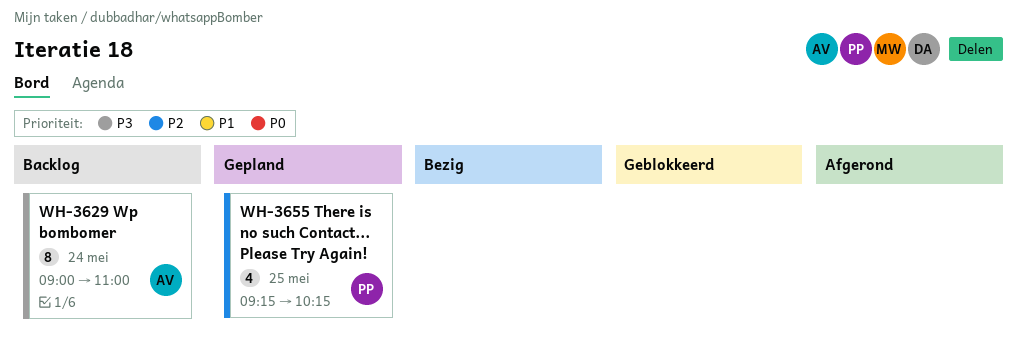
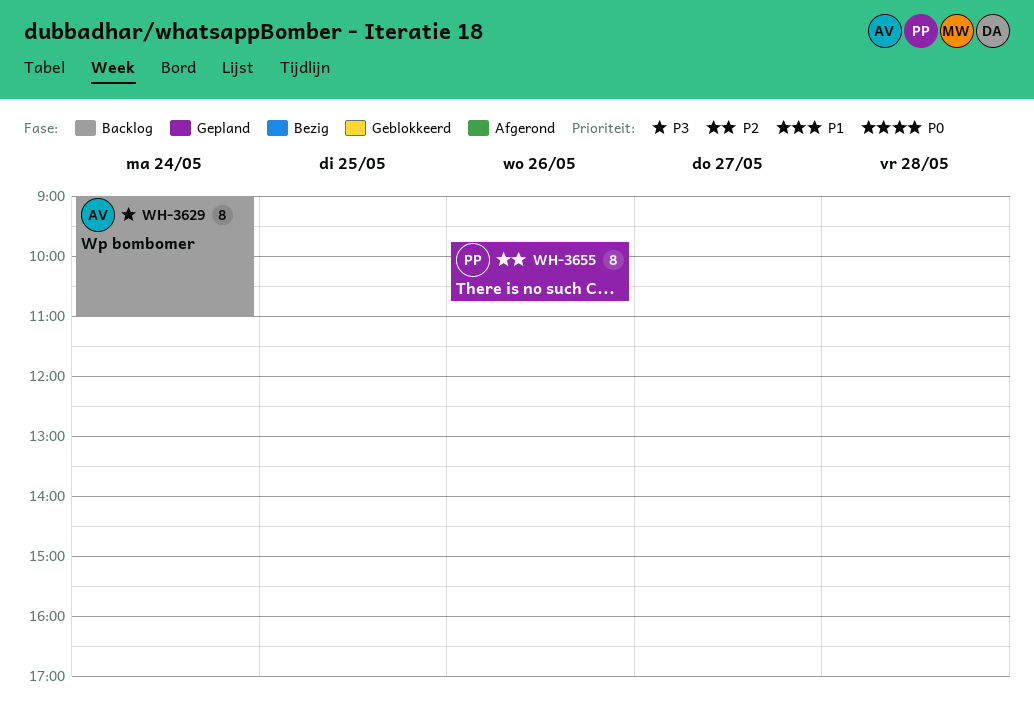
WH-3655, estimate: 4 -> 8
WH-3655, day: May 25 -> May 26
WH-3655, begins: 09:15 -> 09:45
WH-3655, ends: 10:15 -> 10:45

